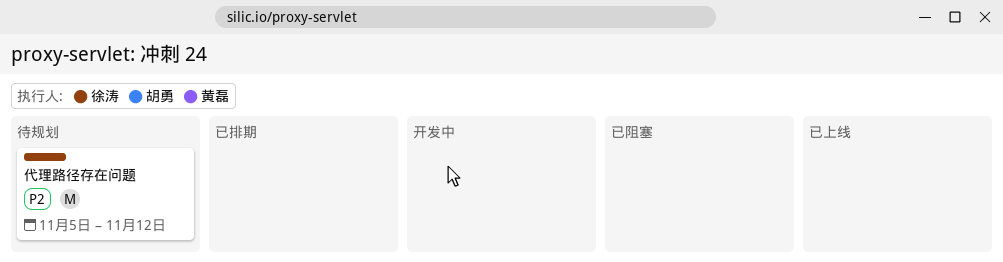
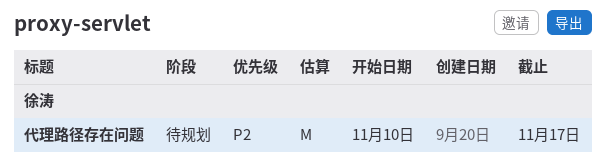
代理路径存在问题, start: Nov 5 -> Nov 10
代理路径存在问题, due: Nov 12 -> Nov 17

